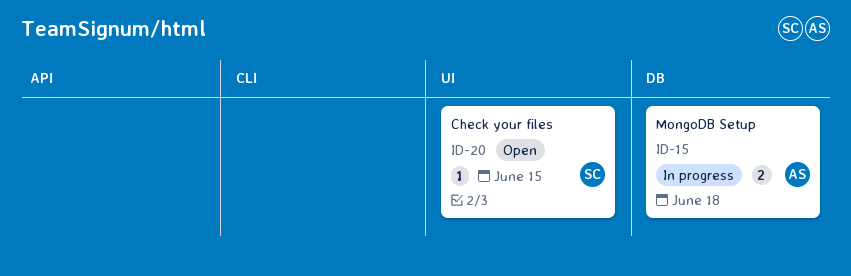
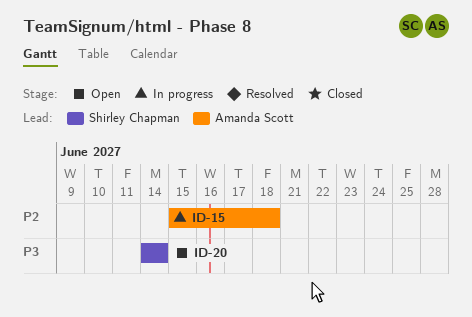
ID-20, due: Jun 15 -> Jun 14

